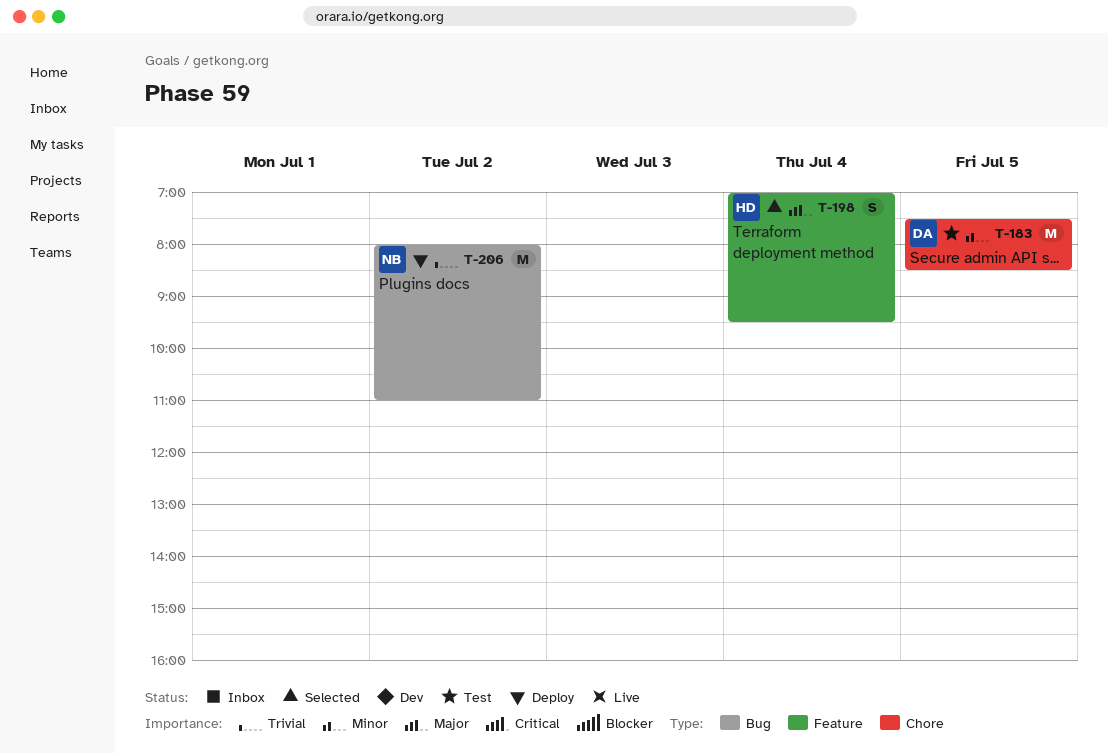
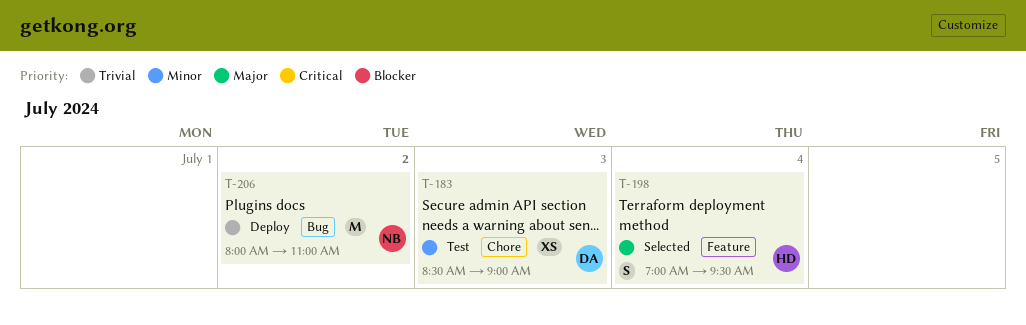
T-183, estimate: M -> XS
T-183, day: Jul 5 -> Jul 3
T-183, begins: 07:30 -> 08:30
T-183, ends: 08:30 -> 09:00

